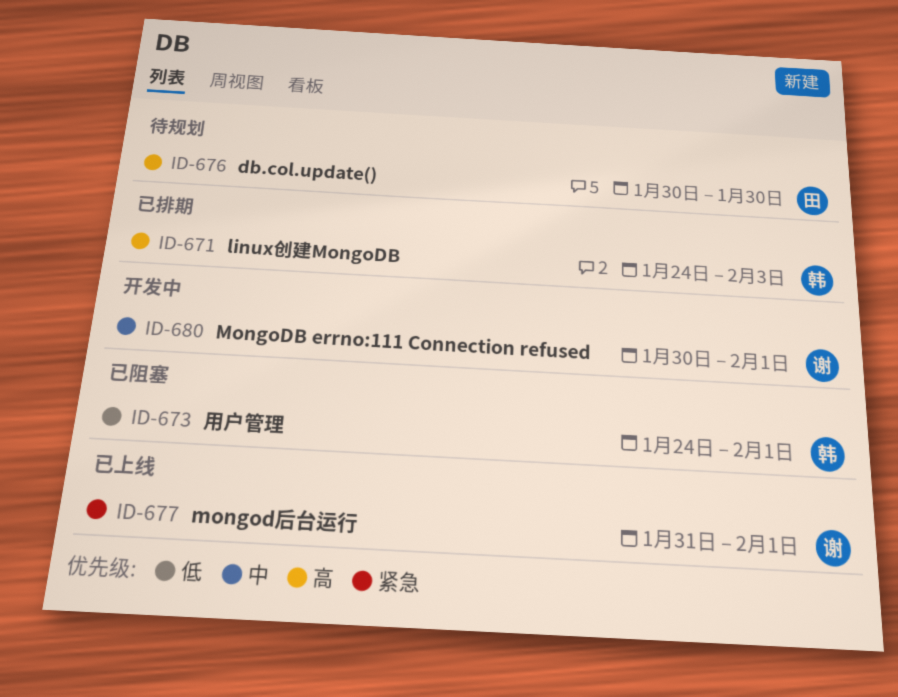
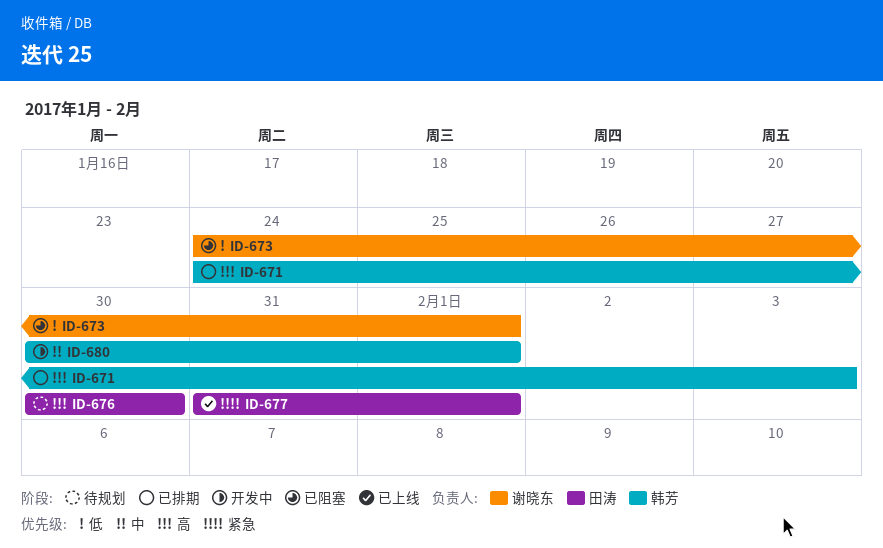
ID-673, owner: 韩芳 -> 谢晓东
ID-677, owner: 谢晓东 -> 田涛
ID-680, owner: 谢晓东 -> 韩芳

